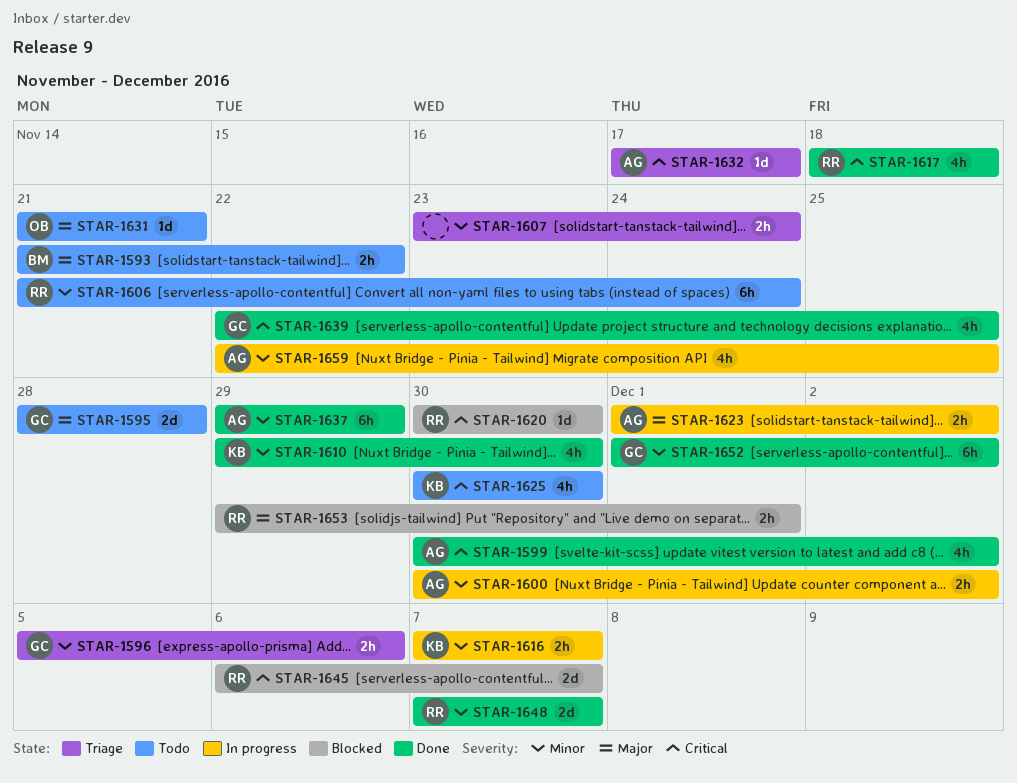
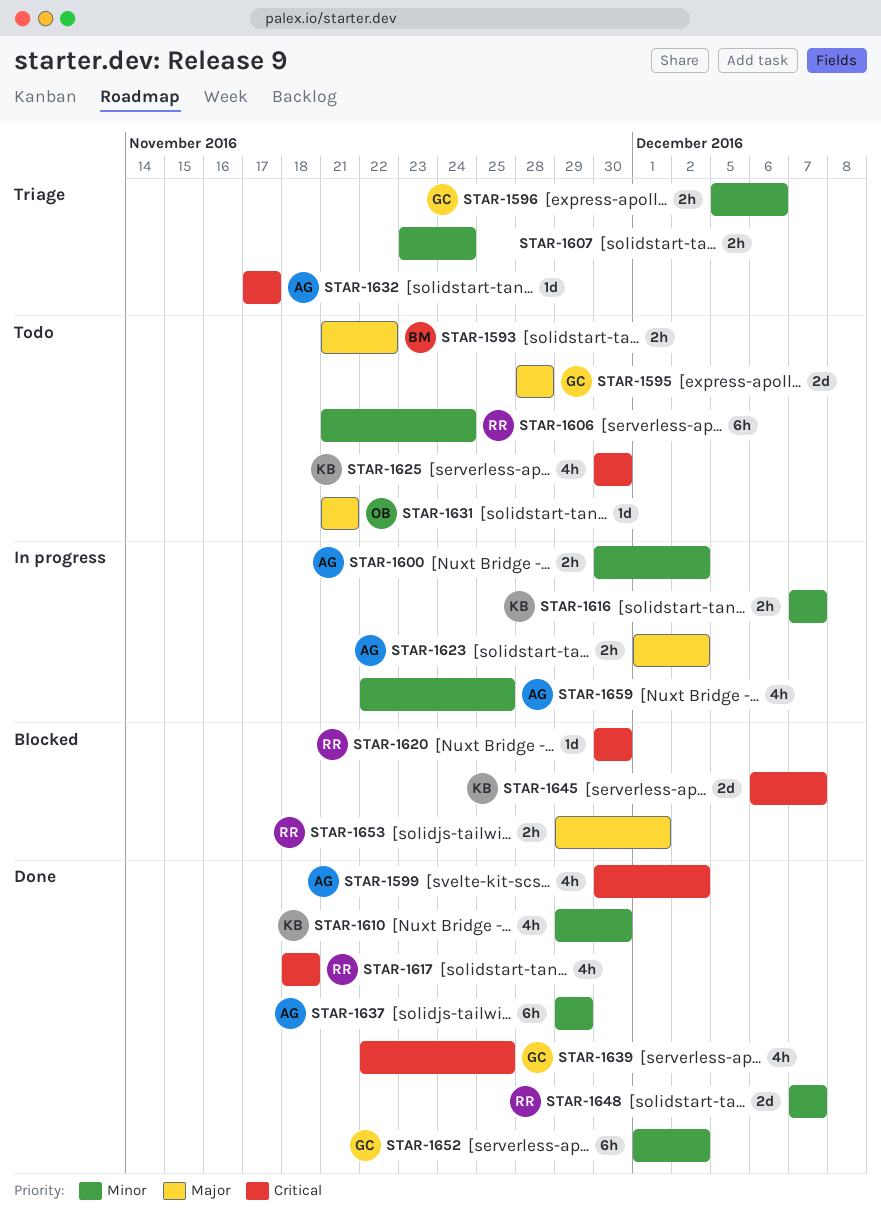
STAR-1645, owner: RR -> KB

